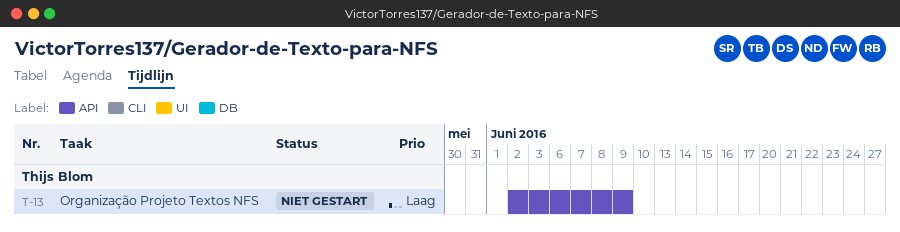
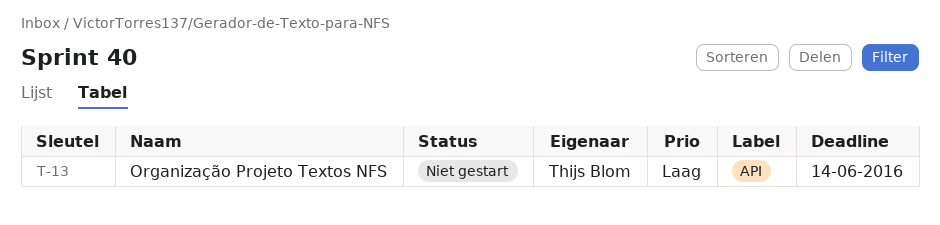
T-13, due: Jun 9 -> Jun 14

